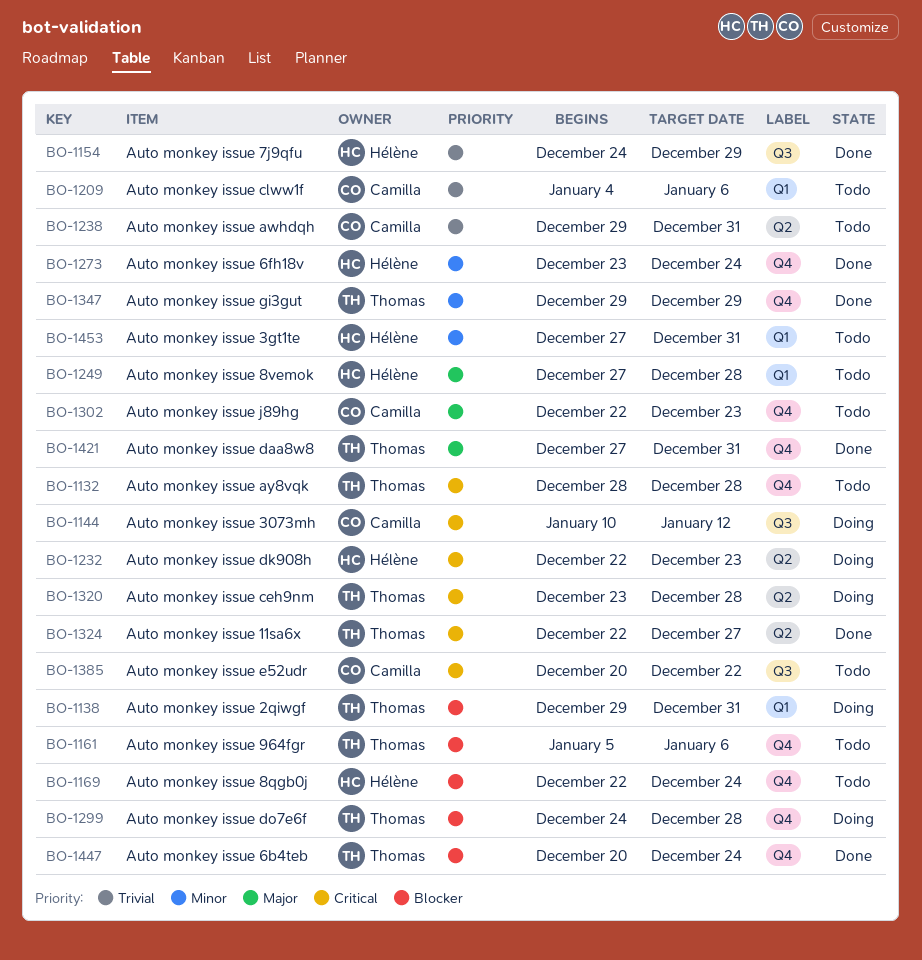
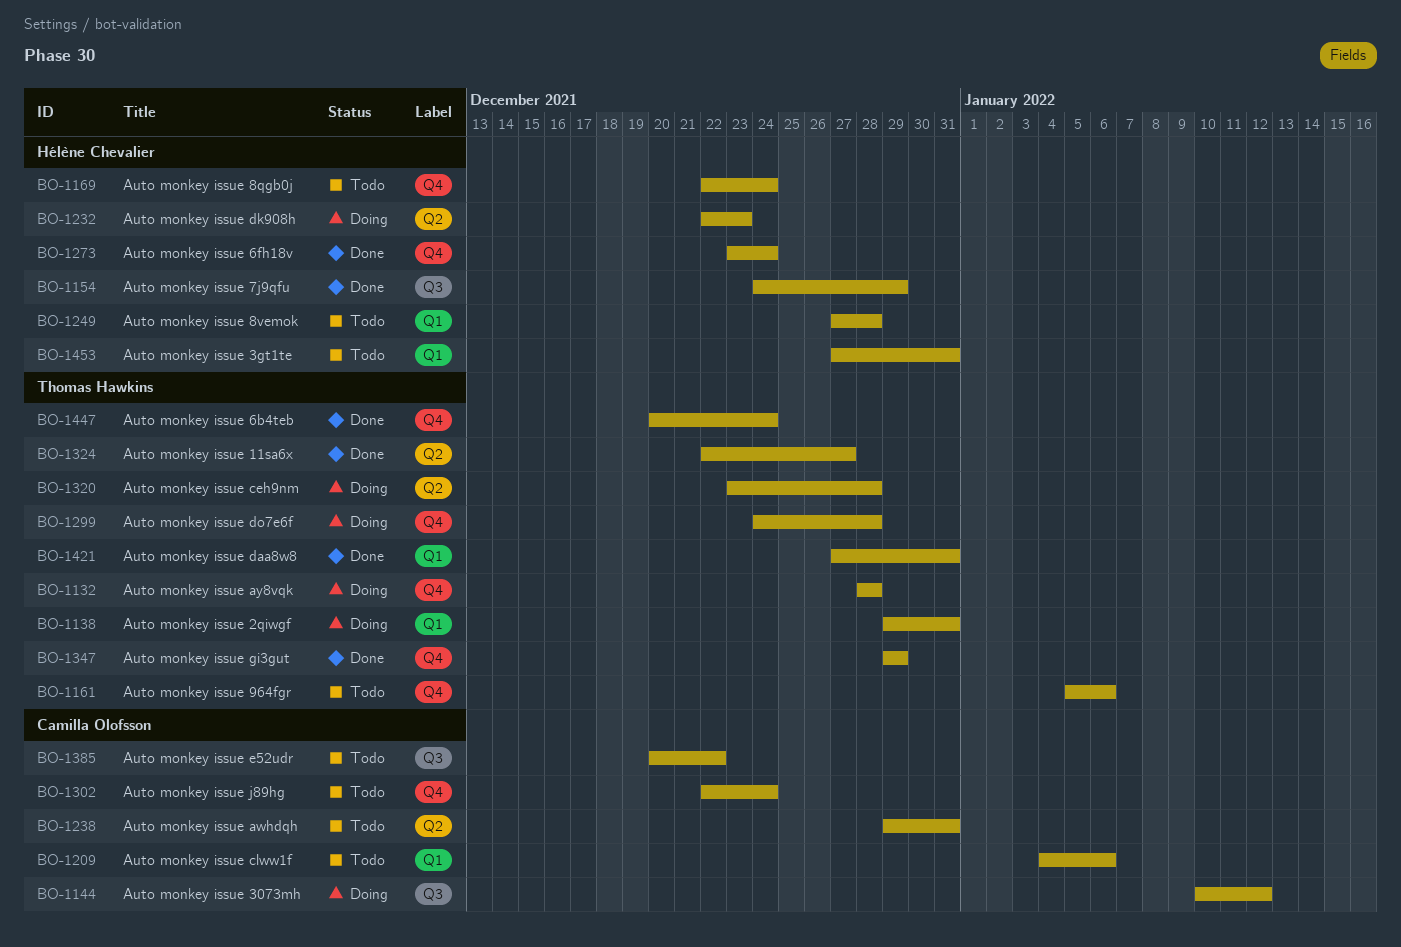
BO-1132, status: Todo -> Doing
BO-1302, due: Dec 23 -> Dec 24
BO-1421, label: Q4 -> Q1

